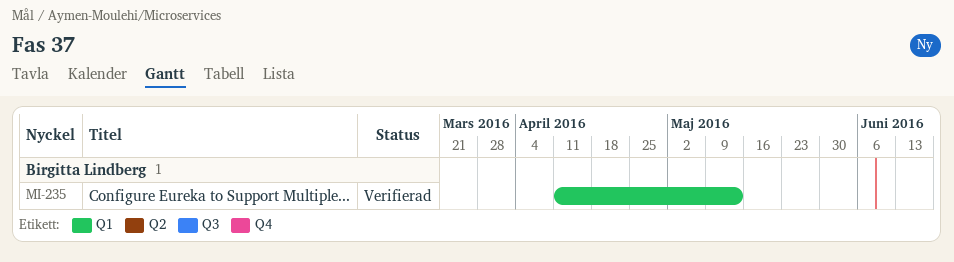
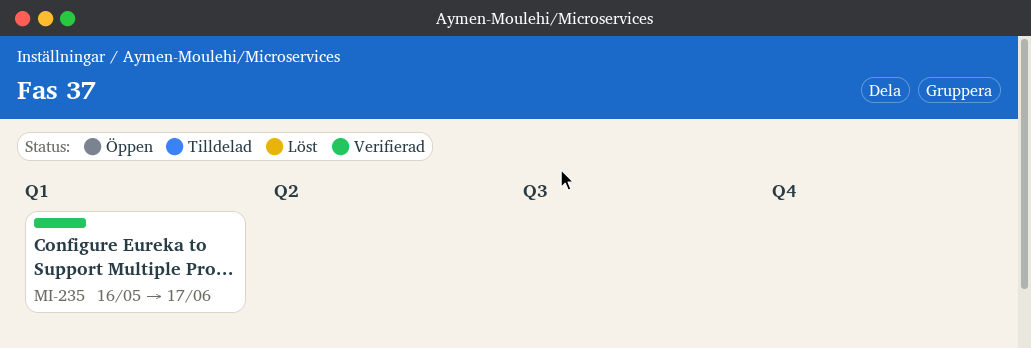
MI-235, start: Apr 11 -> May 16
MI-235, due: May 13 -> Jun 17

